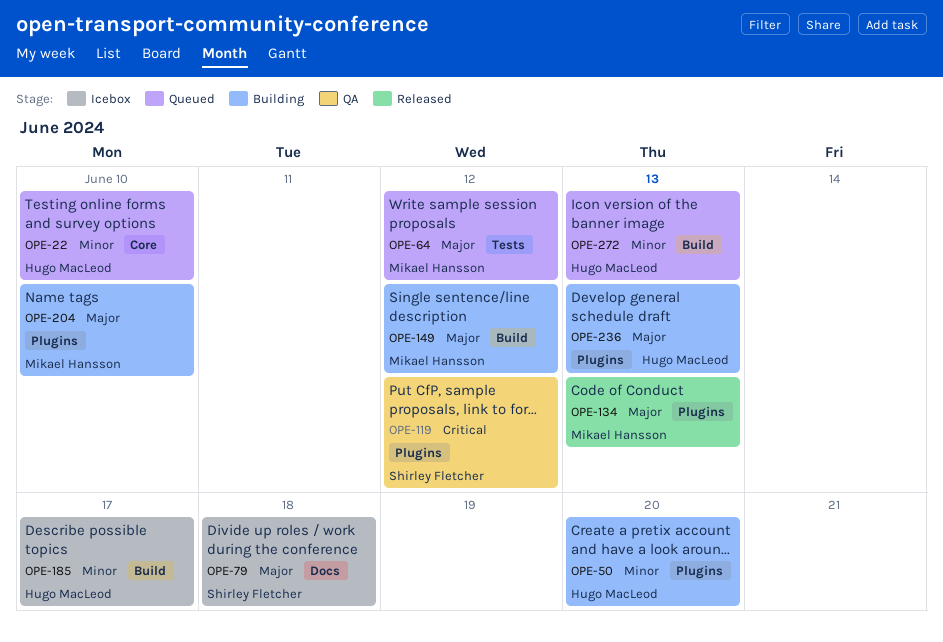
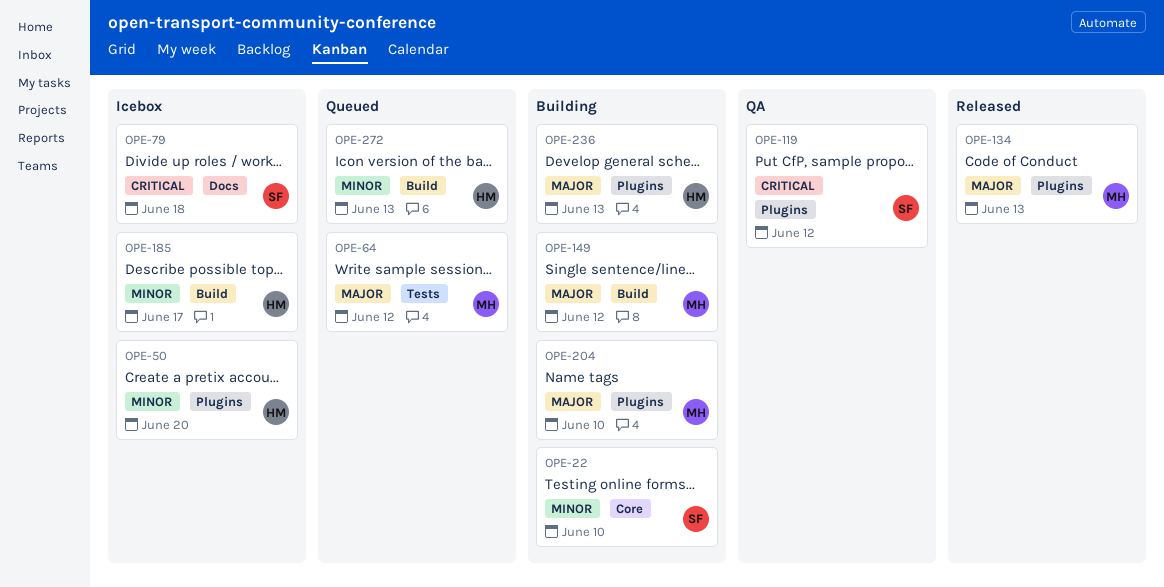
OPE-22, status: Queued -> Building
OPE-22, owner: Hugo MacLeod -> Shirley Fletcher
OPE-50, status: Building -> Icebox
OPE-79, priority: Major -> Critical

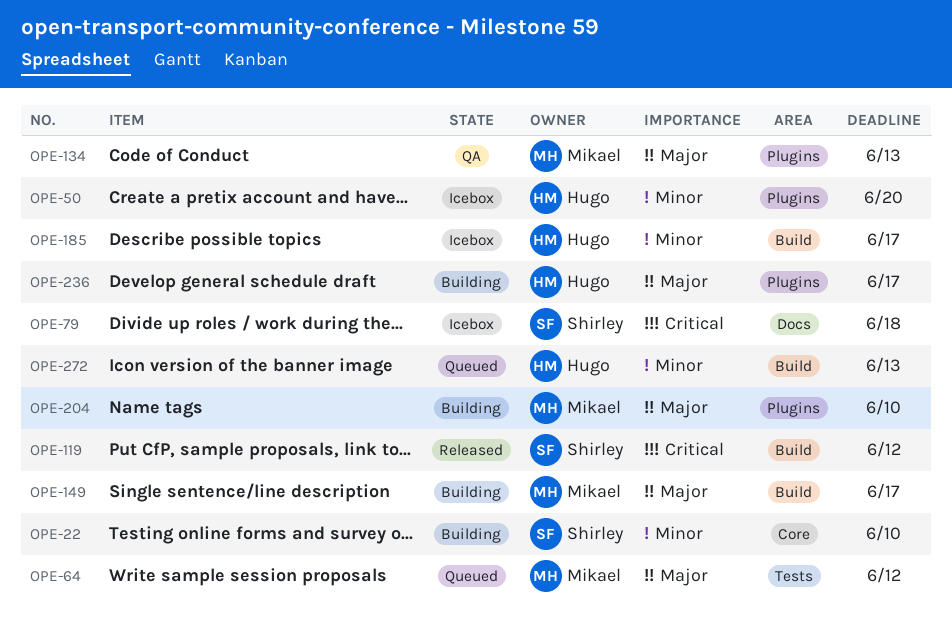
OPE-119, status: QA -> Released
OPE-119, label: Plugins -> Build
OPE-134, status: Released -> QA
OPE-149, due: Jun 12 -> Jun 17
OPE-236, due: Jun 13 -> Jun 17

